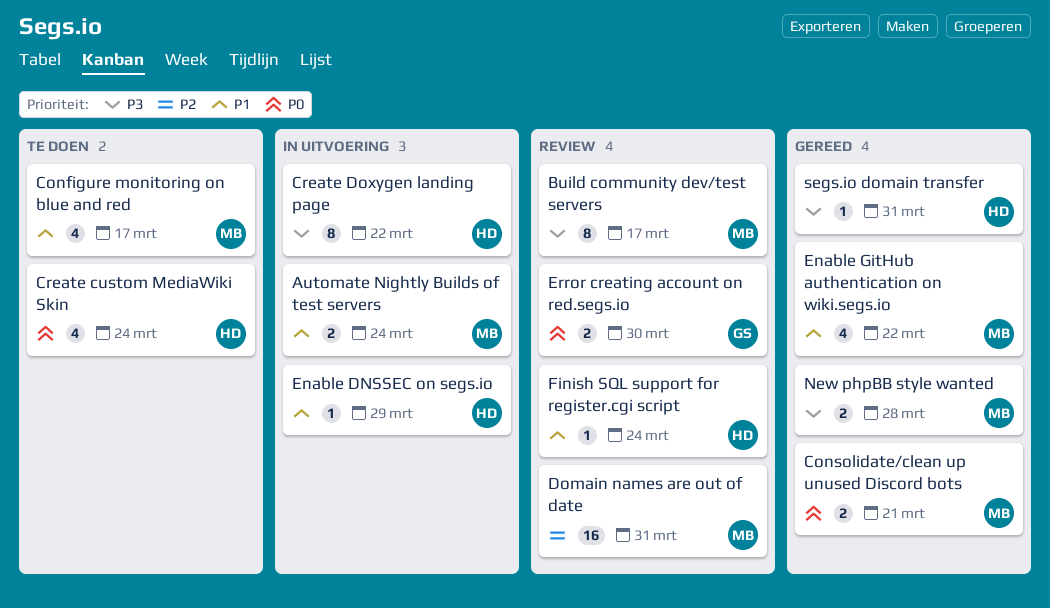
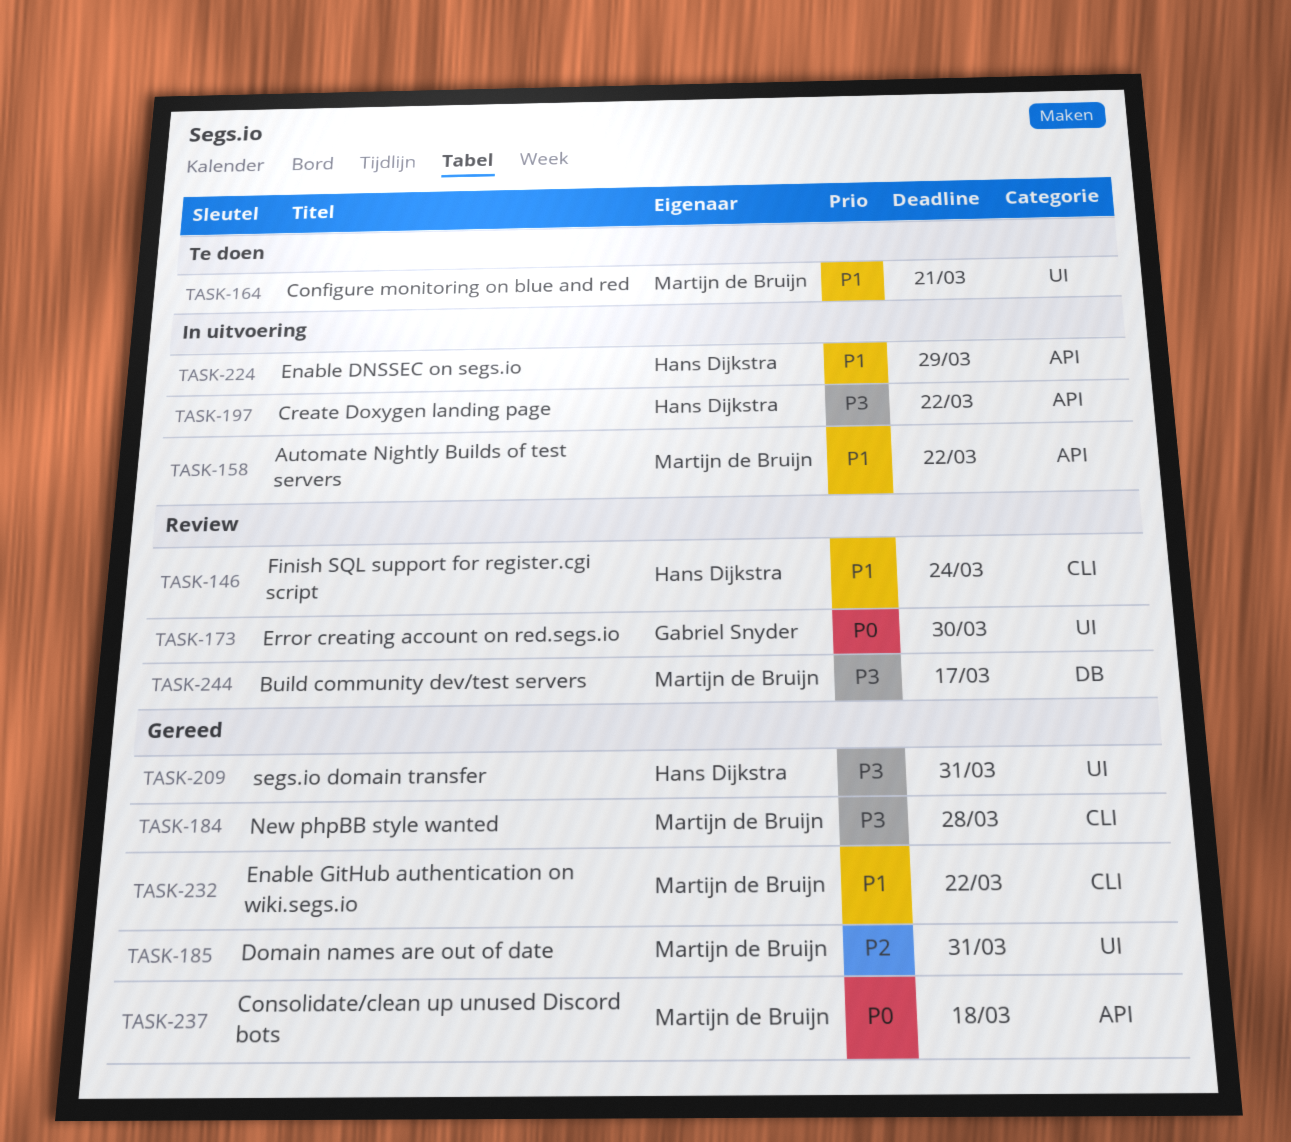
Automate Nightly Builds of test servers, due: Mar 24 -> Mar 22
Configure monitoring on blue and red, due: Mar 17 -> Mar 21
Consolidate/clean up unused Discord bots, due: Mar 21 -> Mar 18
Create custom MediaWiki Skin: present -> none
Domain names are out of date, status: Review -> Gereed

